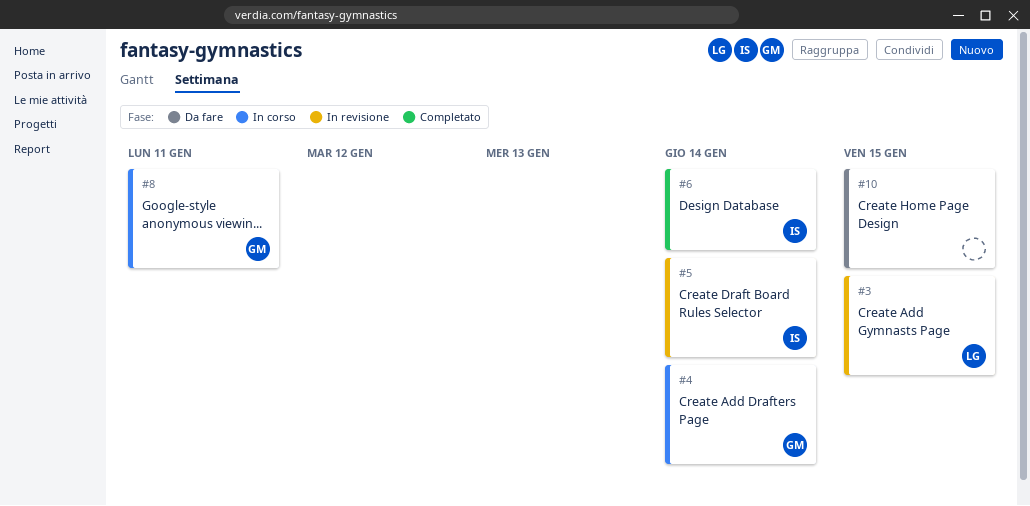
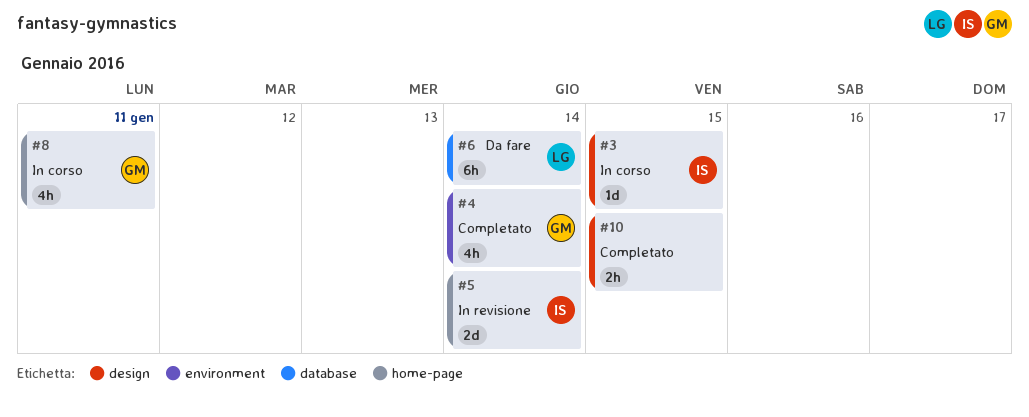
#3, status: In revisione -> In corso
#3, owner: LG -> IS
#4, status: In corso -> Completato
#6, status: Completato -> Da fare
#6, owner: IS -> LG
#10, status: Da fare -> Completato

